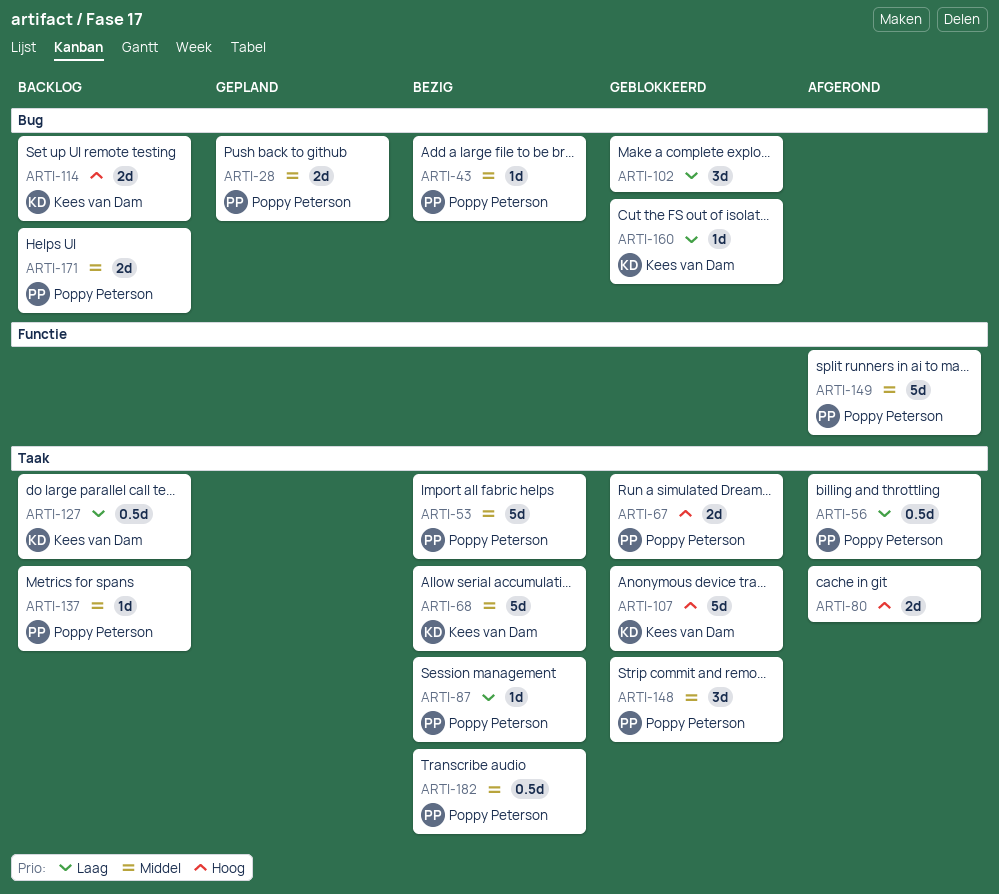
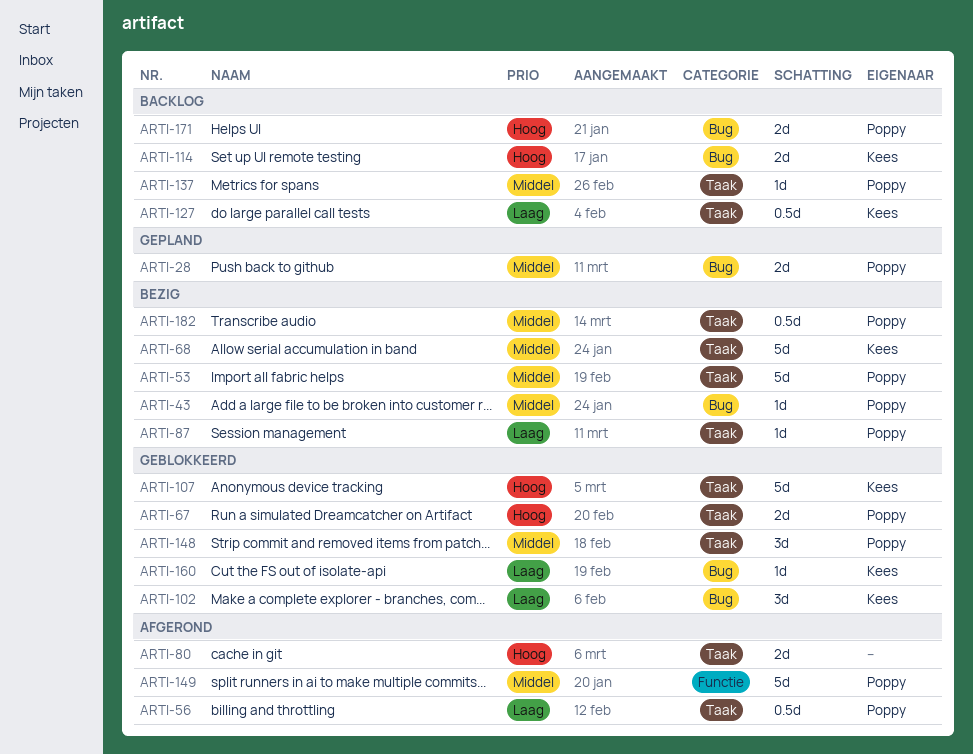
ARTI-102, owner: none -> Kees van Dam
ARTI-171, priority: Middel -> Hoog

